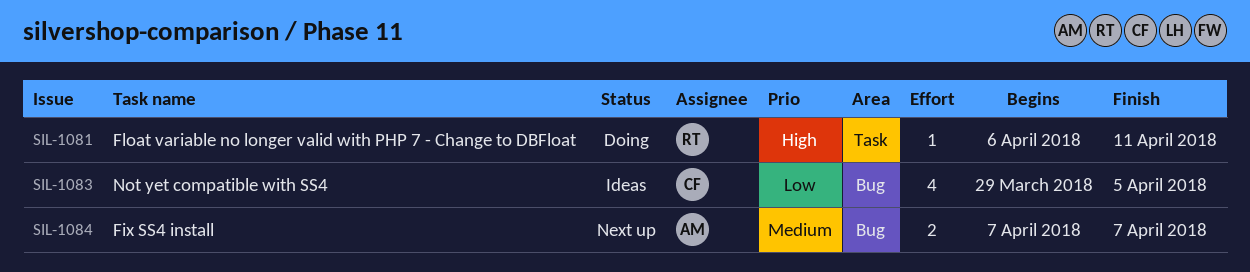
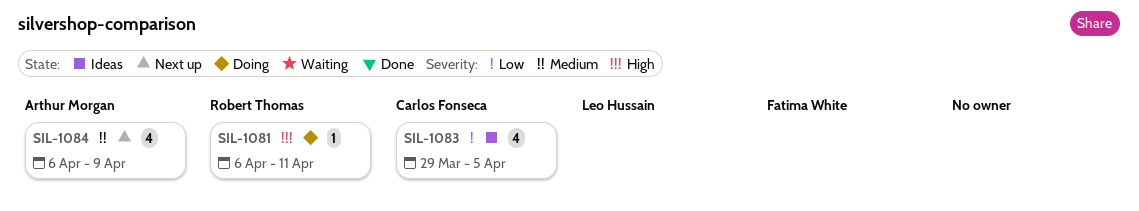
SIL-1084, estimate: 2 -> 4
SIL-1084, start: Apr 7 -> Apr 6
SIL-1084, due: Apr 7 -> Apr 9

